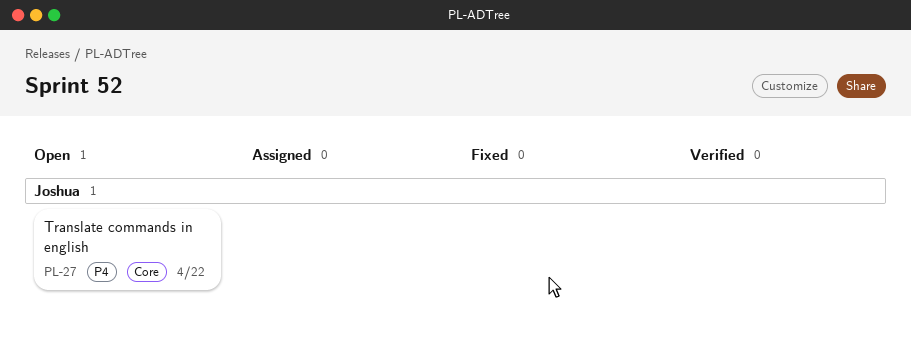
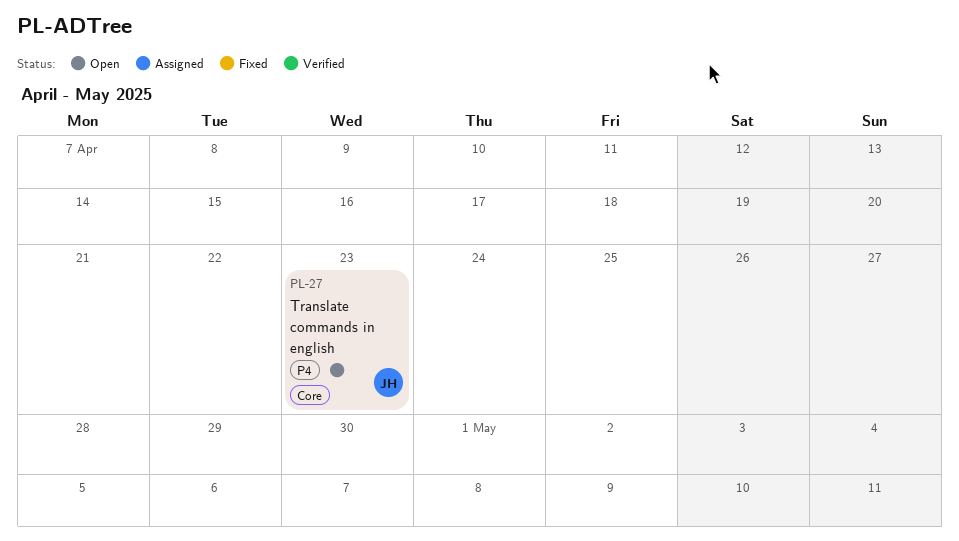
PL-27, due: Apr 22 -> Apr 23

